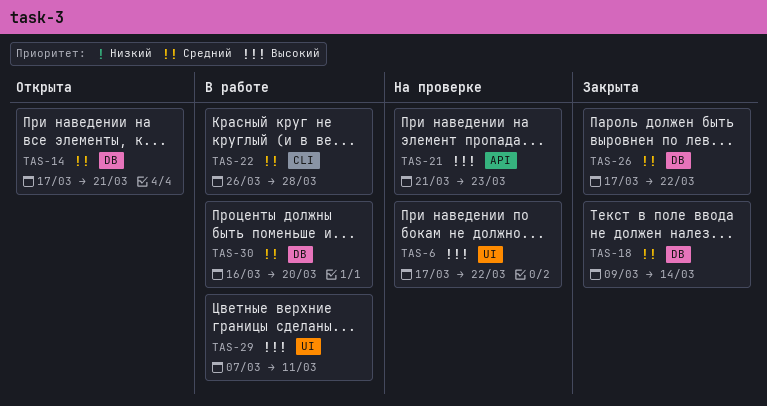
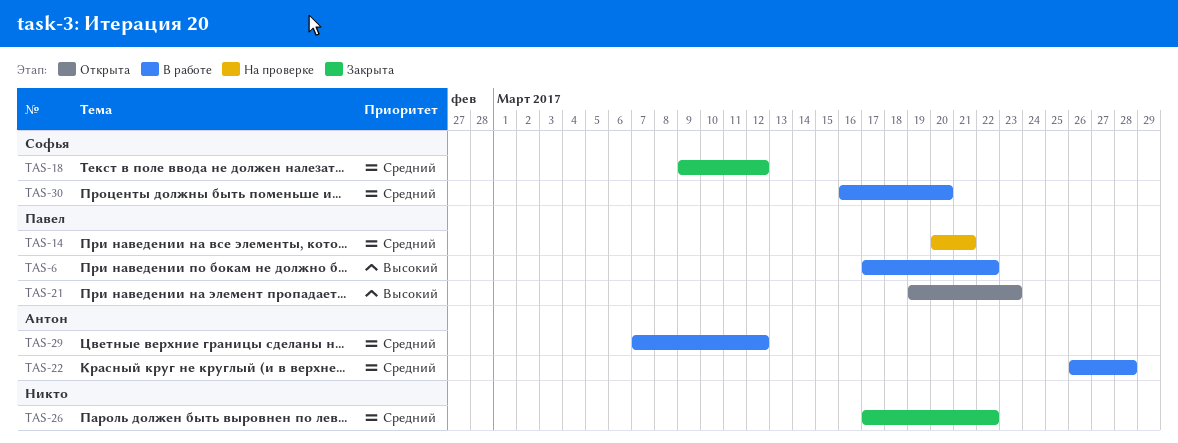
TAS-6, status: На проверке -> В работе
TAS-14, status: Открыта -> На проверке
TAS-14, start: Mar 17 -> Mar 20
TAS-18, due: Mar 14 -> Mar 12
TAS-21, status: На проверке -> Открыта
TAS-21, start: Mar 21 -> Mar 19
TAS-29, priority: Высокий -> Средний
TAS-29, due: Mar 11 -> Mar 12

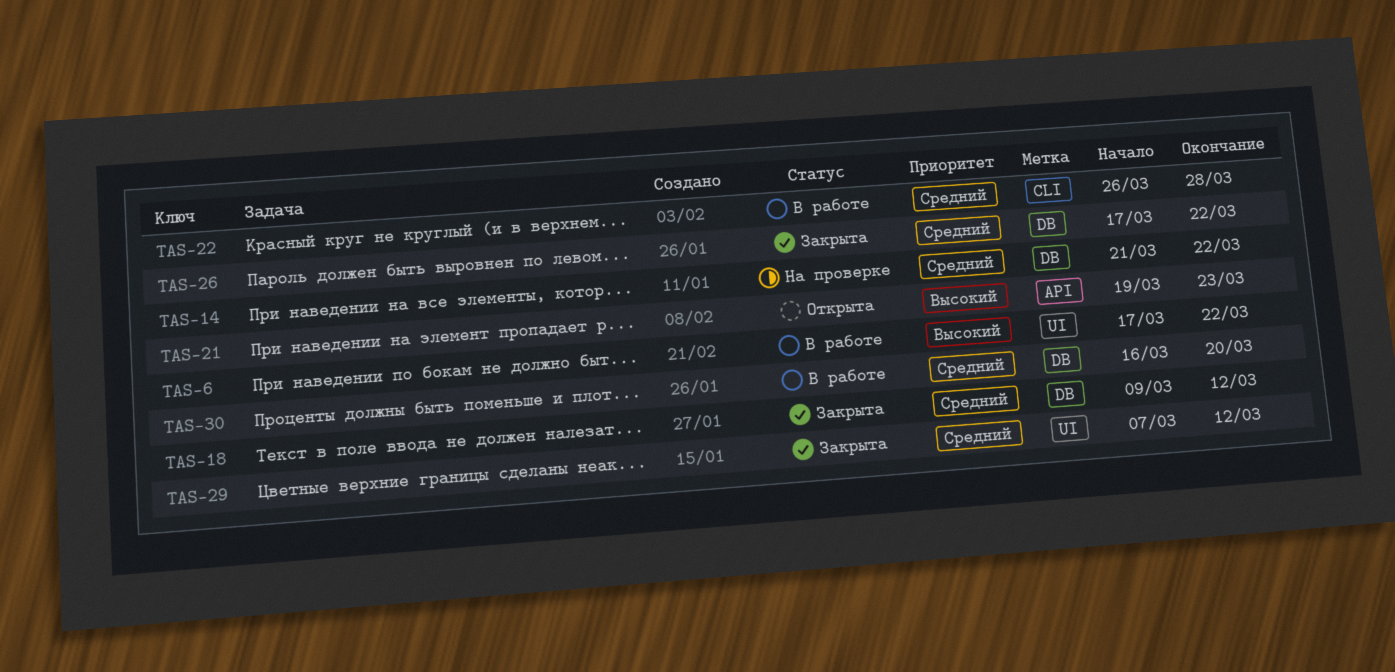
TAS-14, start: Mar 20 -> Mar 21
TAS-14, due: Mar 21 -> Mar 22
TAS-29, status: В работе -> Закрыта

